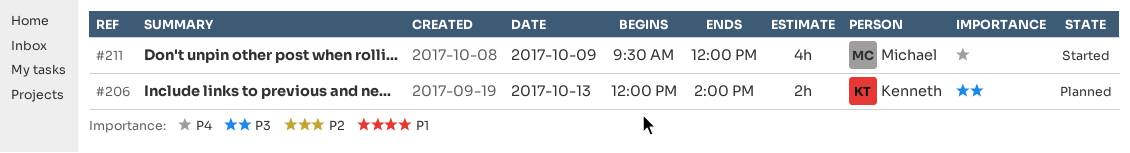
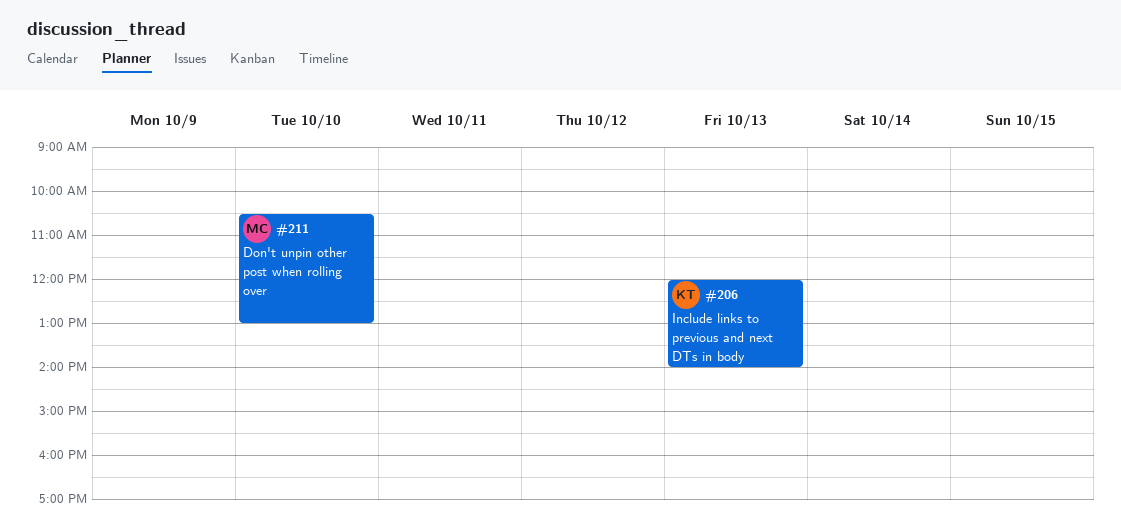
#211, day: Oct 9 -> Oct 10
#211, begins: 09:30 -> 10:30
#211, ends: 12:00 -> 13:00

